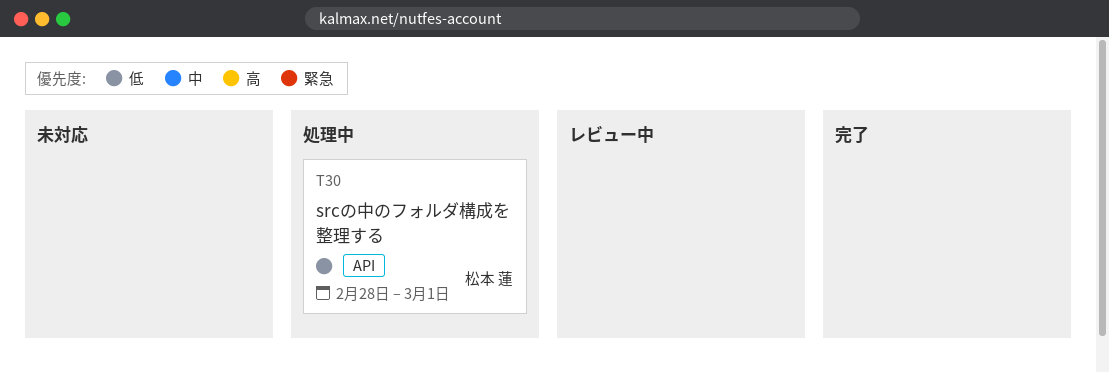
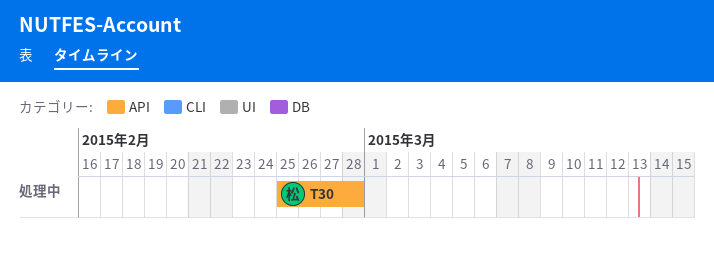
T30, start: Feb 28 -> Feb 25
T30, due: Mar 1 -> Feb 28

